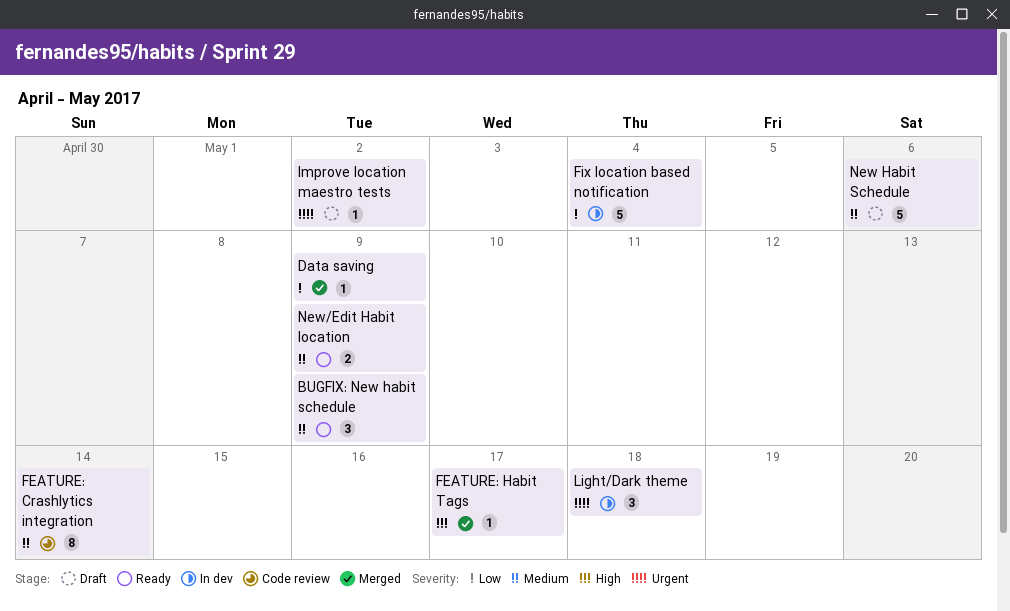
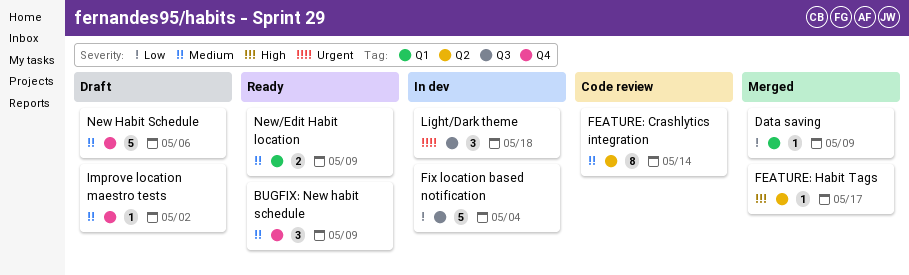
Improve location maestro tests, priority: Urgent -> Medium

